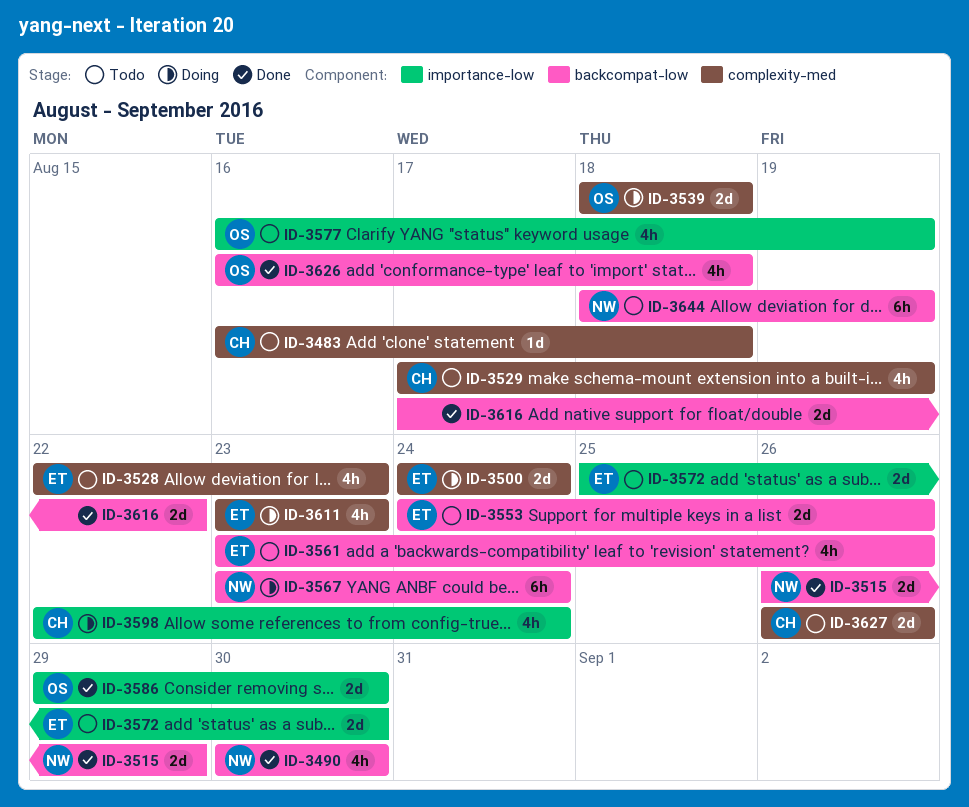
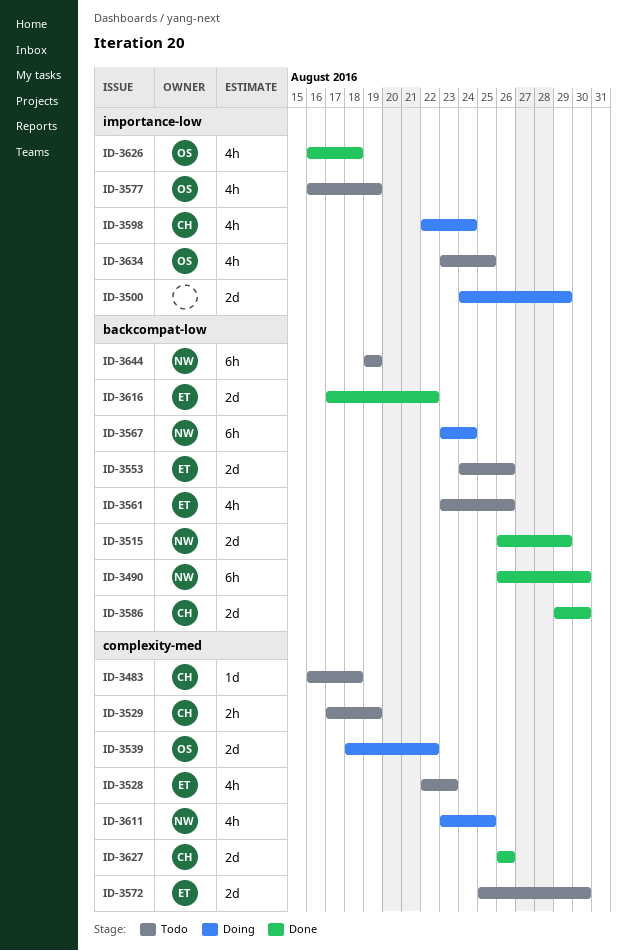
ID-3490, estimate: 4h -> 6h
ID-3490, start: Aug 30 -> Aug 26
ID-3500, owner: ET -> none
ID-3500, label: complexity-med -> importance-low
ID-3500, due: Aug 24 -> Aug 29
ID-3529, estimate: 4h -> 2h
ID-3539, due: Aug 18 -> Aug 22
ID-3572, label: importance-low -> complexity-med
ID-3586, owner: OS -> CH
ID-3586, label: importance-low -> backcompat-low
ID-3611, owner: ET -> NW
ID-3611, due: Aug 23 -> Aug 25
ID-3616, owner: none -> ET
ID-3626, label: backcompat-low -> importance-low
ID-3627, status: Todo -> Done
ID-3634: none -> present
ID-3644, start: Aug 18 -> Aug 19

